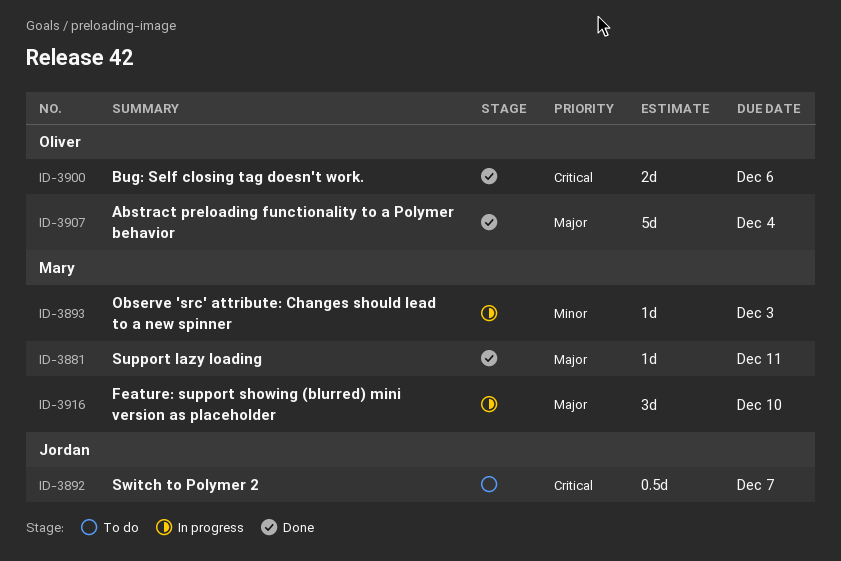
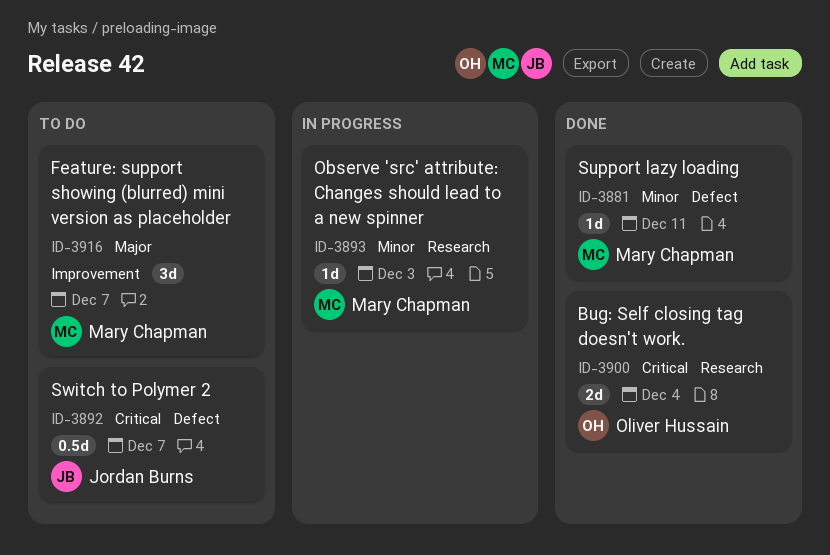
ID-3881, priority: Major -> Minor
ID-3900, due: Dec 6 -> Dec 4
ID-3907: present -> none
ID-3916, status: In progress -> To do
ID-3916, due: Dec 10 -> Dec 7

